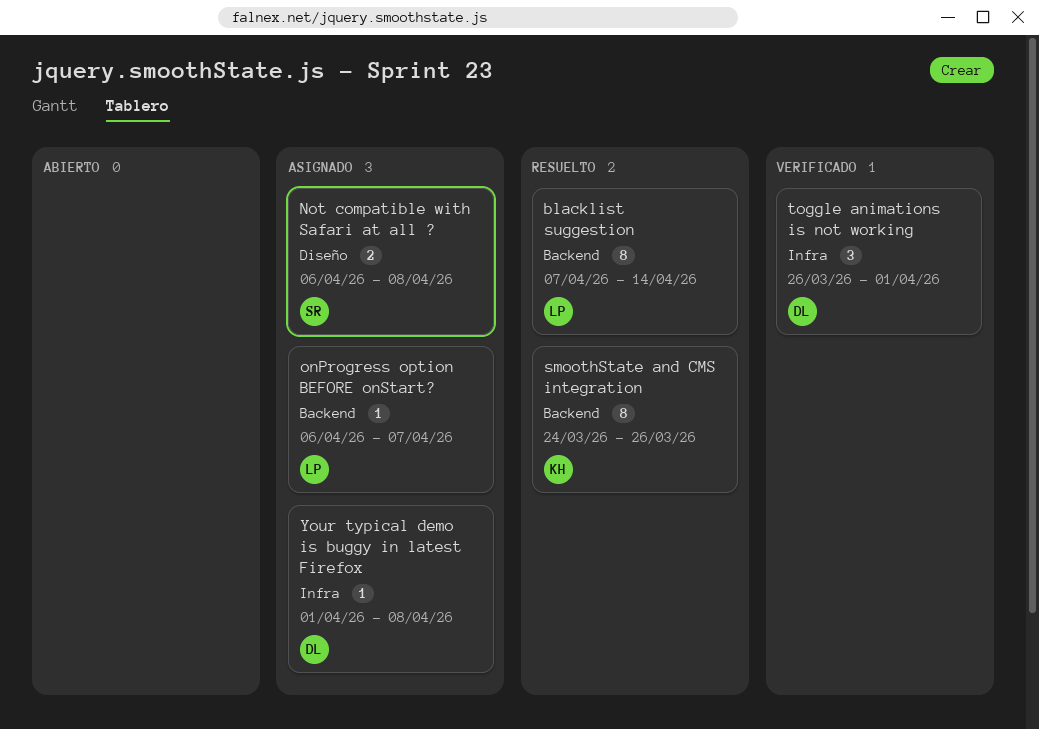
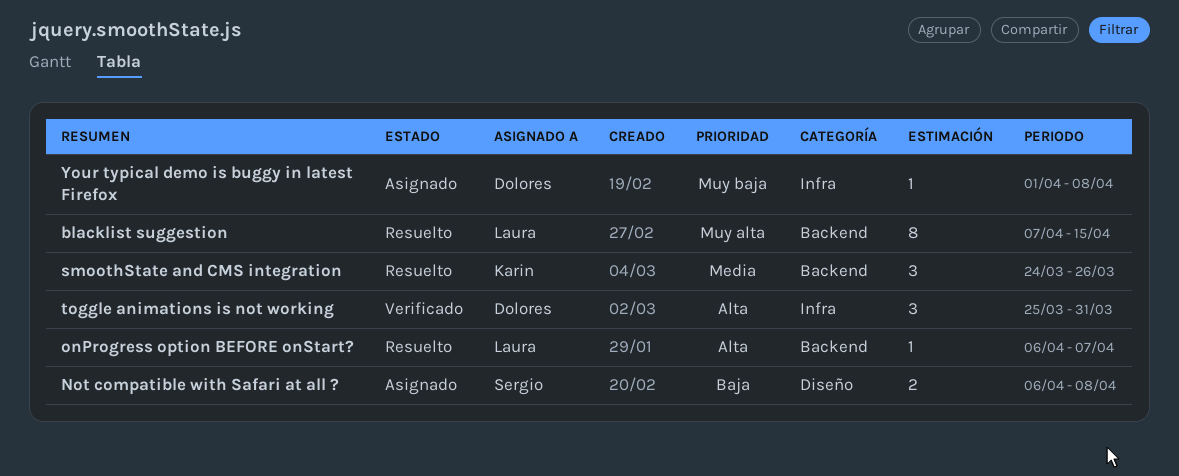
blacklist suggestion, due: Apr 14 -> Apr 15
onProgress option BEFORE onStart?, status: Asignado -> Resuelto
smoothState and CMS integration, estimate: 8 -> 3
toggle animations is not working, start: Mar 26 -> Mar 25
toggle animations is not working, due: Apr 1 -> Mar 31

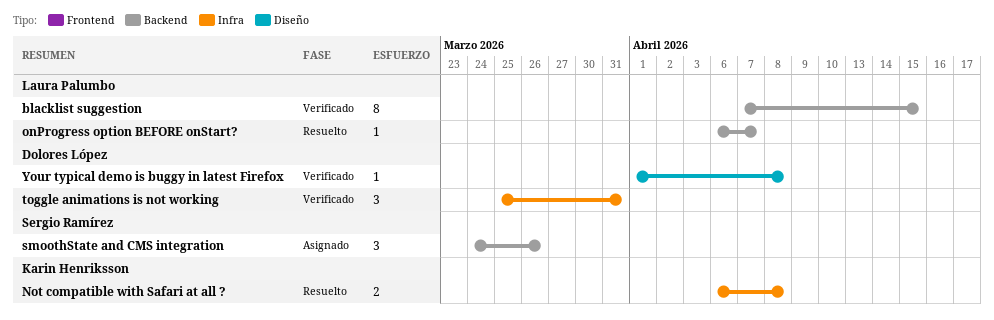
blacklist suggestion, status: Resuelto -> Verificado
Not compatible with Safari at all ?, status: Asignado -> Resuelto
Not compatible with Safari at all ?, owner: Sergio Ramírez -> Karin Henriksson
Not compatible with Safari at all ?, label: Diseño -> Infra
smoothState and CMS integration, status: Resuelto -> Asignado
smoothState and CMS integration, owner: Karin Henriksson -> Sergio Ramírez
Your typical demo is buggy in latest Firefox, status: Asignado -> Verificado
Your typical demo is buggy in latest Firefox, label: Infra -> Diseño

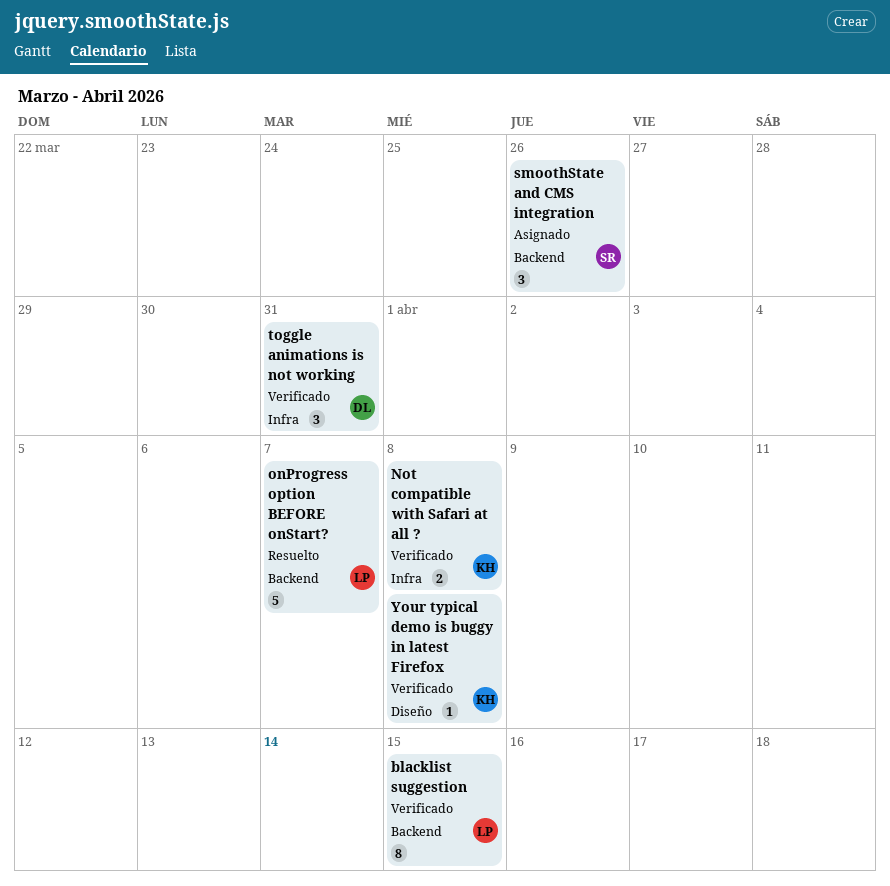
Not compatible with Safari at all ?, status: Resuelto -> Verificado
onProgress option BEFORE onStart?, estimate: 1 -> 5
Your typical demo is buggy in latest Firefox, owner: Dolores López -> Karin Henriksson

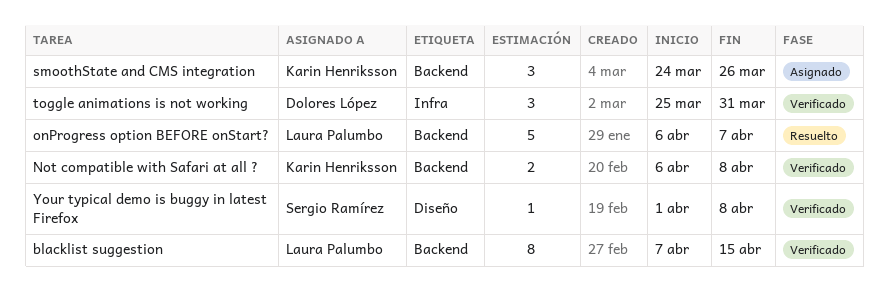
Not compatible with Safari at all ?, label: Infra -> Backend
smoothState and CMS integration, owner: Sergio Ramírez -> Karin Henriksson
Your typical demo is buggy in latest Firefox, owner: Karin Henriksson -> Sergio Ramírez

